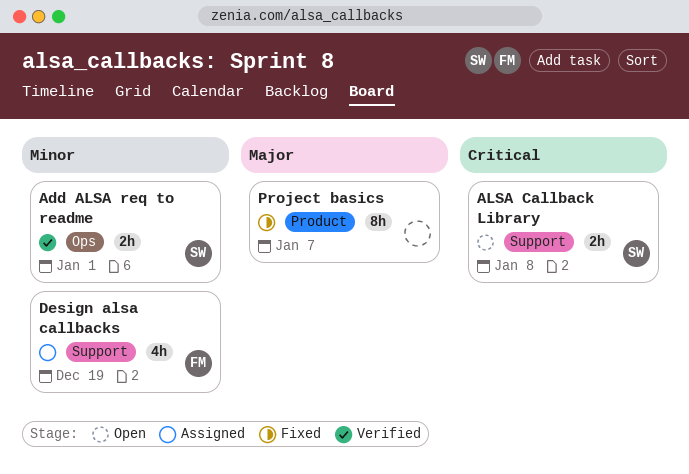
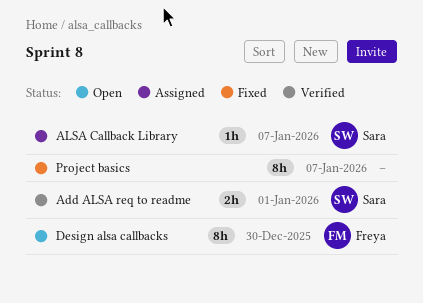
ALSA Callback Library, status: Open -> Assigned
ALSA Callback Library, estimate: 2h -> 1h
ALSA Callback Library, due: Jan 8 -> Jan 7
Design alsa callbacks, status: Assigned -> Open
Design alsa callbacks, estimate: 4h -> 8h
Design alsa callbacks, due: Dec 19 -> Dec 30

